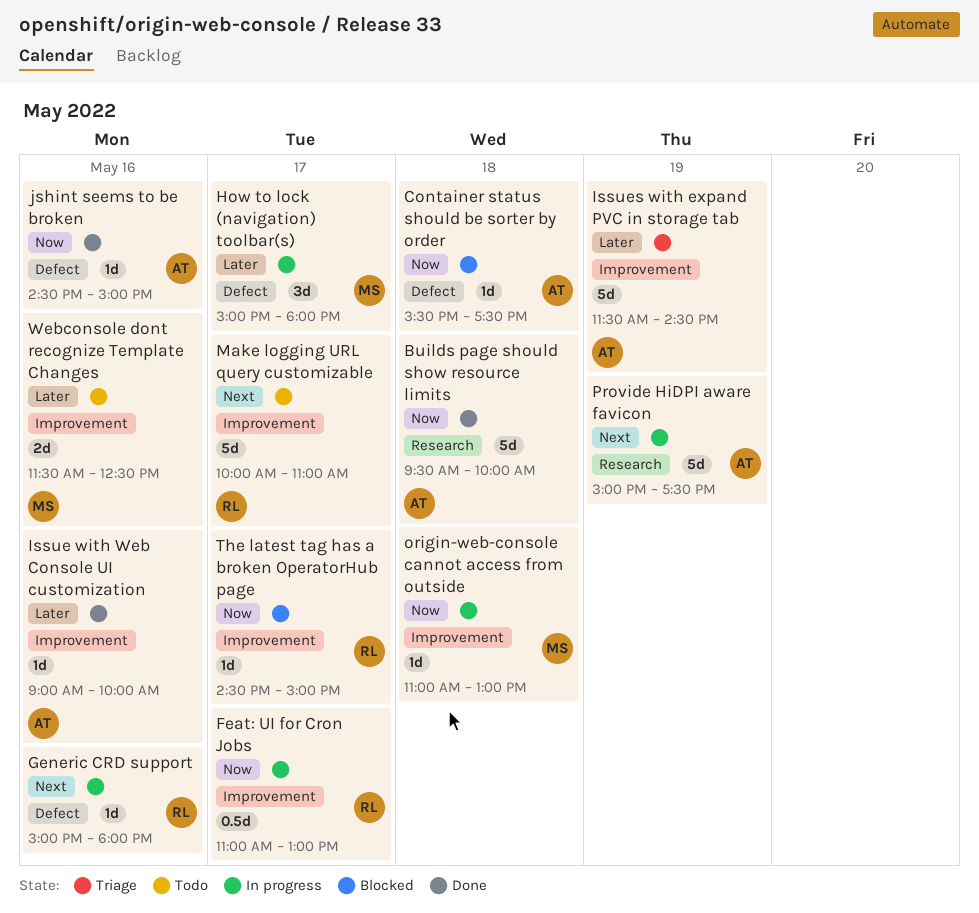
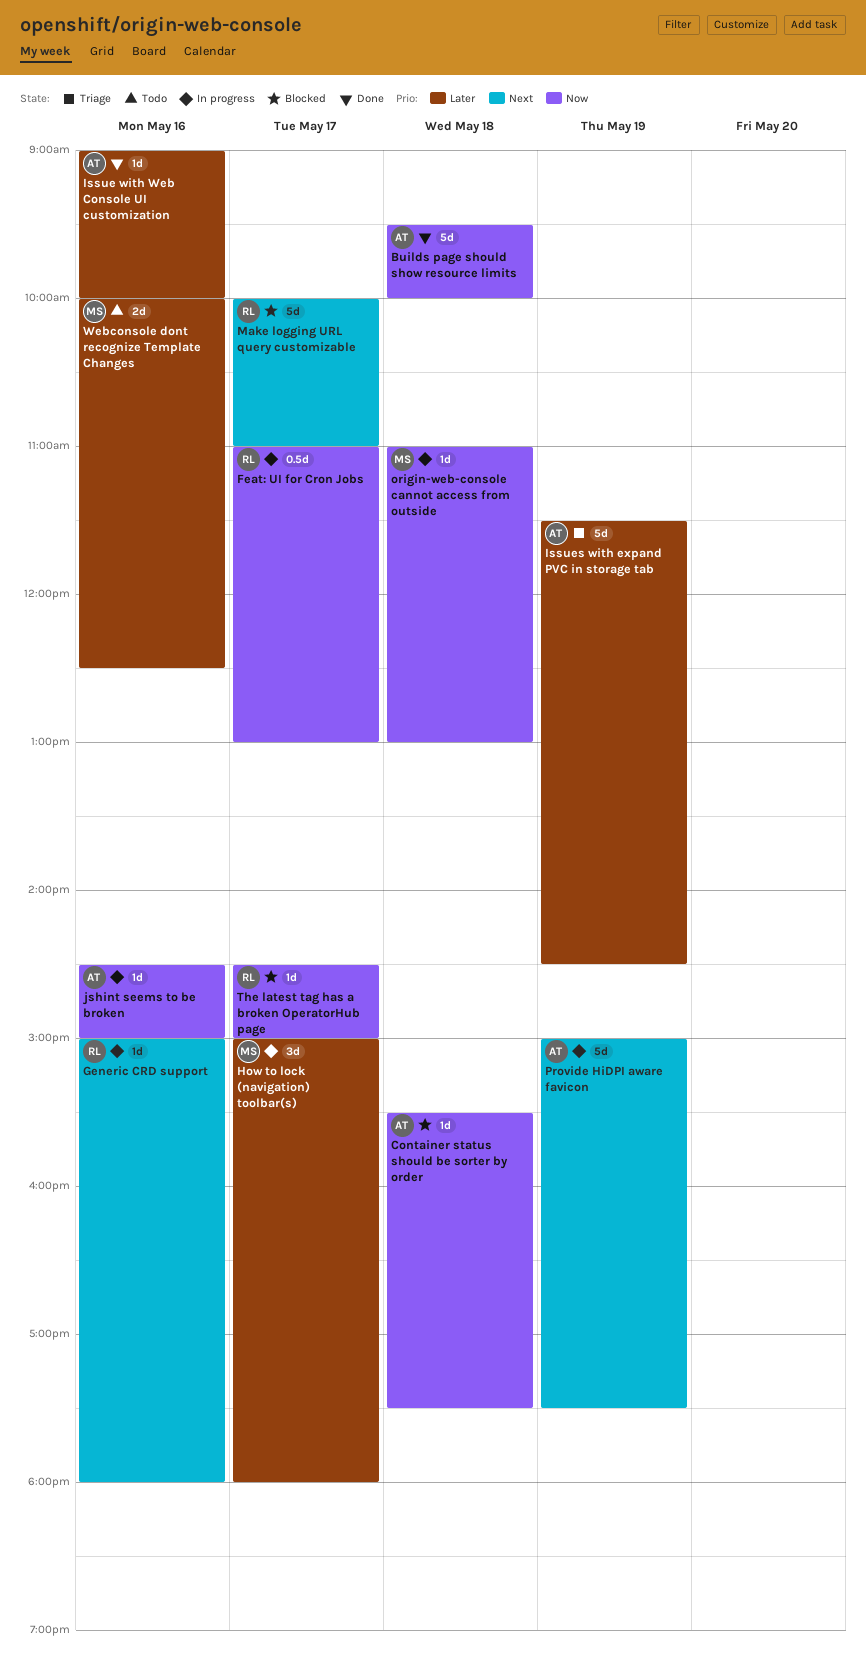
jshint seems to be broken, status: Done -> In progress
Make logging URL query customizable, status: Todo -> Blocked
Webconsole dont recognize Template Changes, begins: 11:30 -> 10:00

